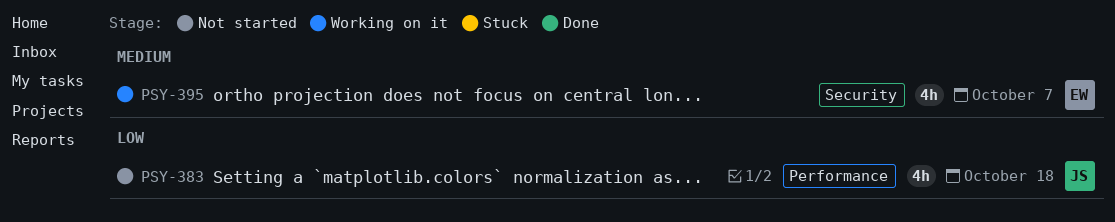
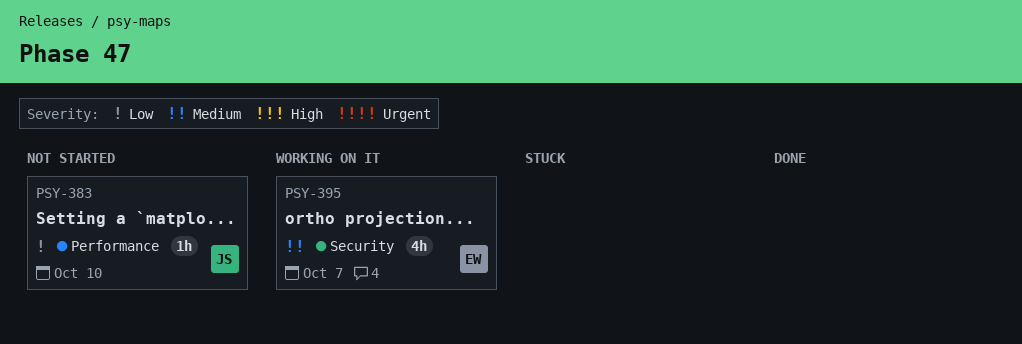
PSY-383, estimate: 4h -> 1h
PSY-383, due: Oct 18 -> Oct 10

